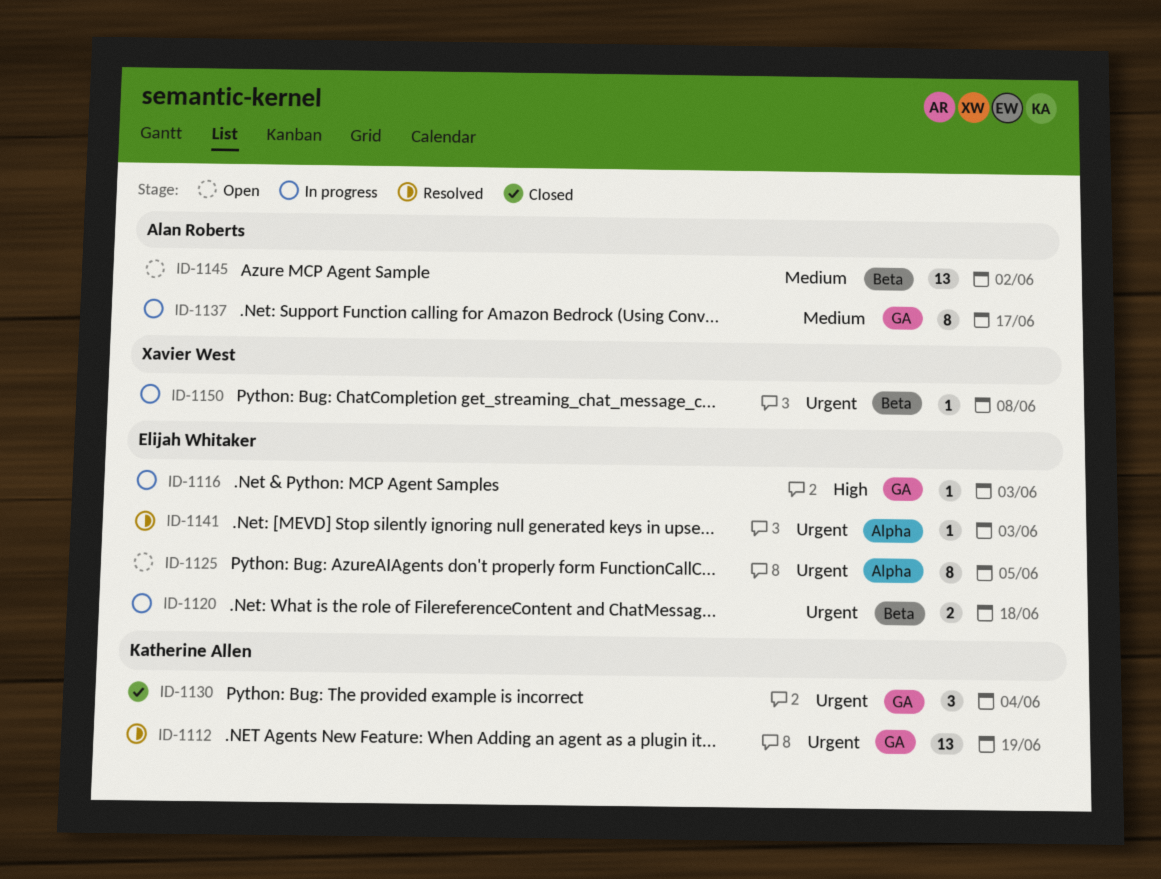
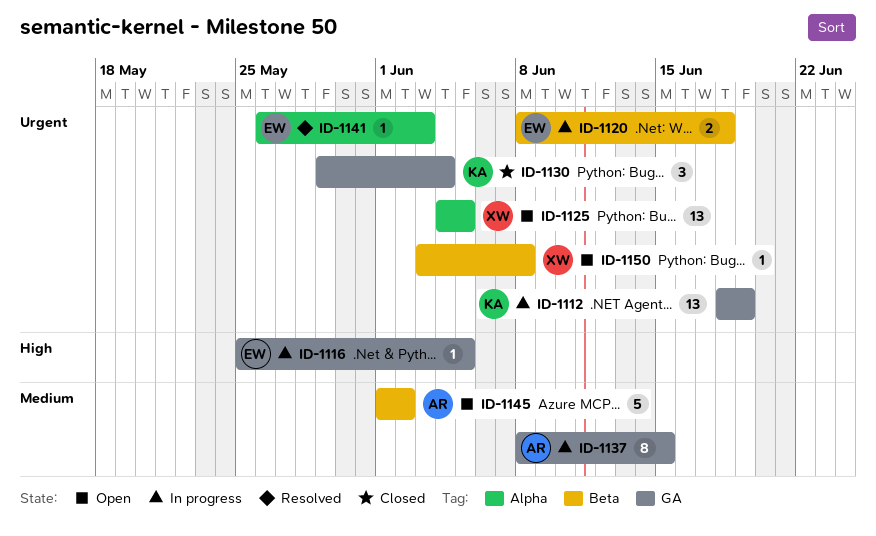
ID-1112, status: Resolved -> In progress
ID-1116, due: Jun 3 -> Jun 5
ID-1125, owner: Elijah Whitaker -> Xavier West
ID-1125, estimate: 8 -> 13
ID-1137, due: Jun 17 -> Jun 15
ID-1145, estimate: 13 -> 5
ID-1150, status: In progress -> Open

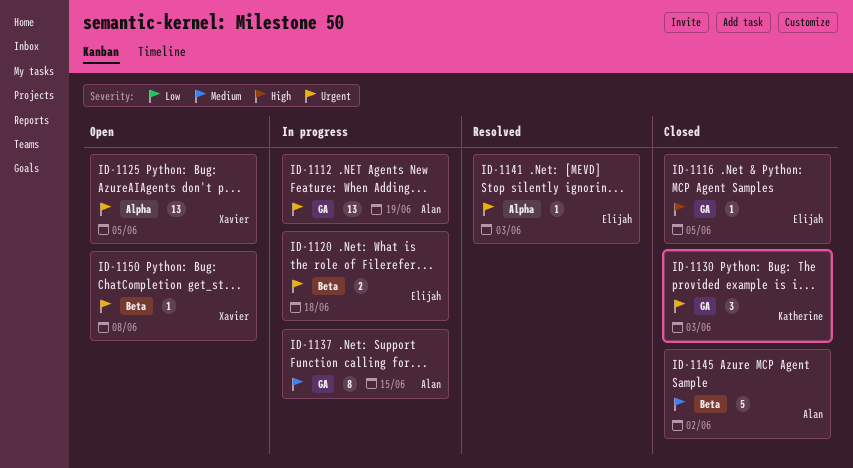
ID-1112, owner: Katherine -> Alan
ID-1116, status: In progress -> Closed
ID-1130, due: Jun 4 -> Jun 3
ID-1145, status: Open -> Closed

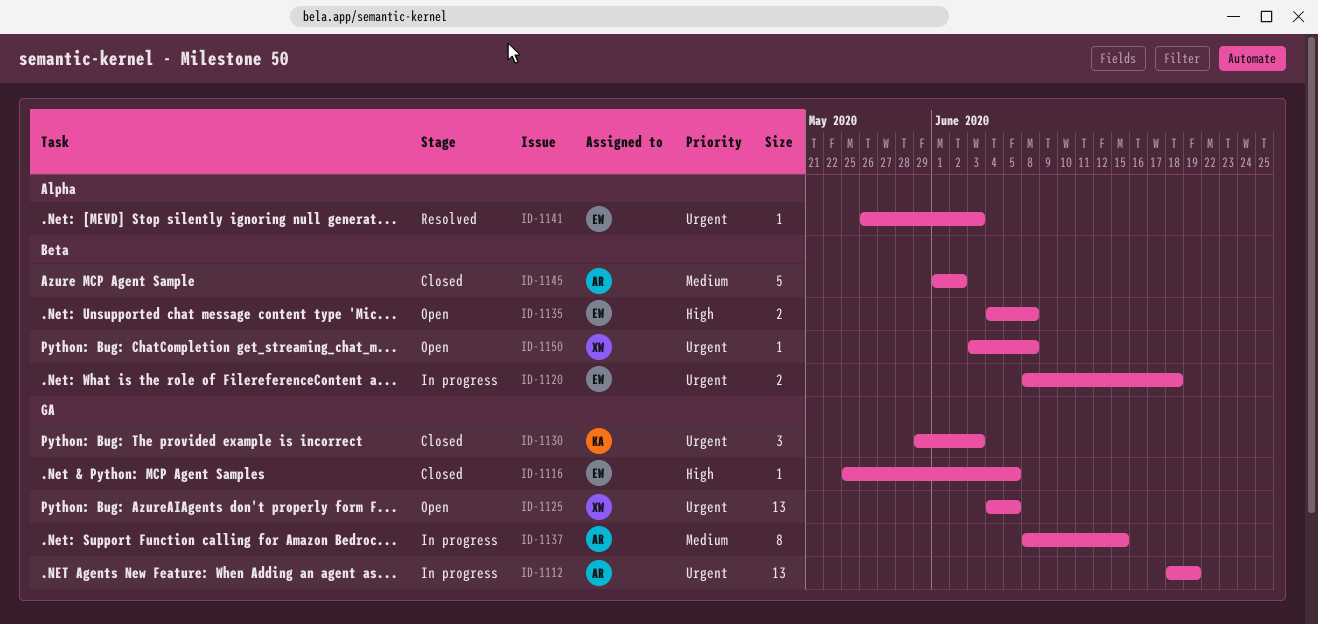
ID-1125, label: Alpha -> GA
ID-1135: none -> present

